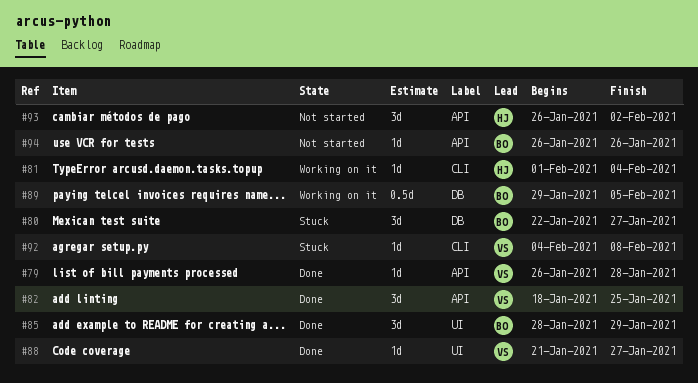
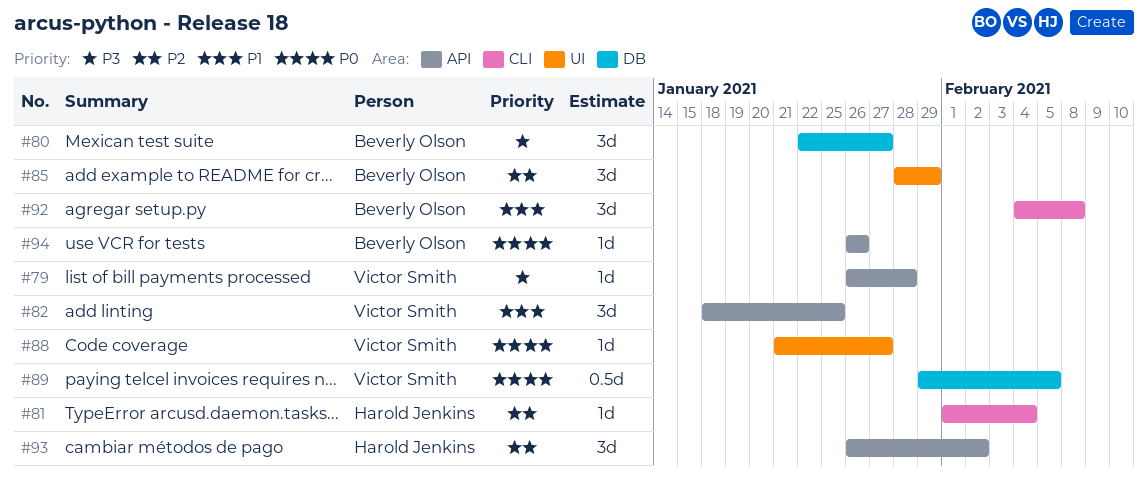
#89, owner: Beverly Olson -> Victor Smith
#92, owner: Victor Smith -> Beverly Olson
#92, estimate: 1d -> 3d

